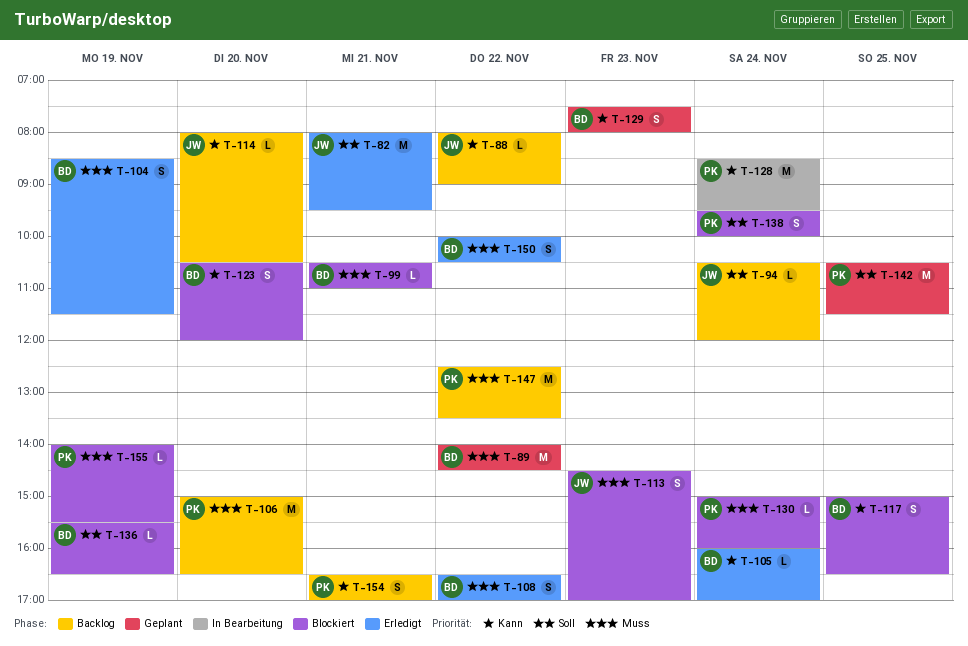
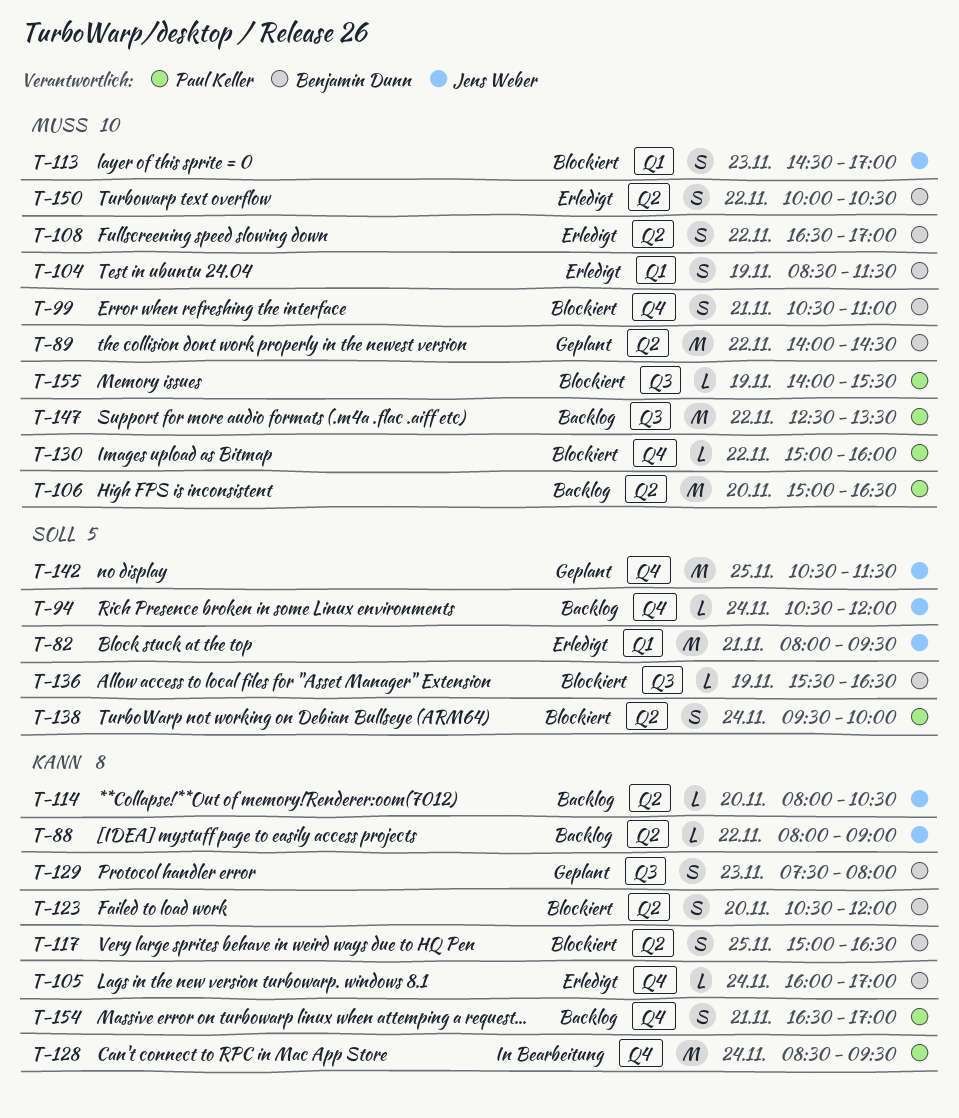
T-99, estimate: L -> S
T-130, day: Nov 24 -> Nov 22
T-142, owner: Paul Keller -> Jens Weber

